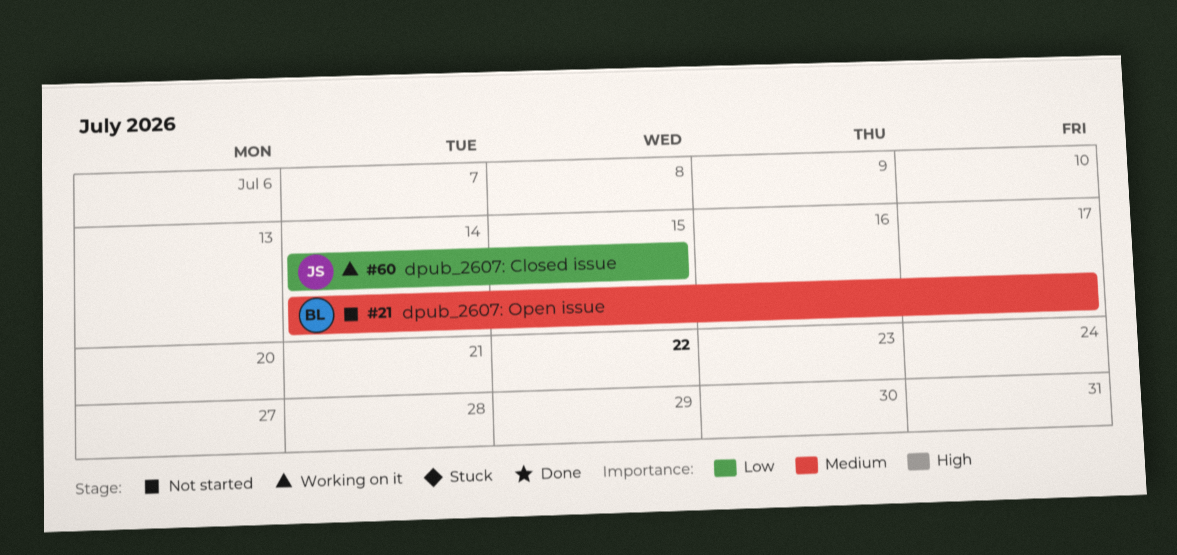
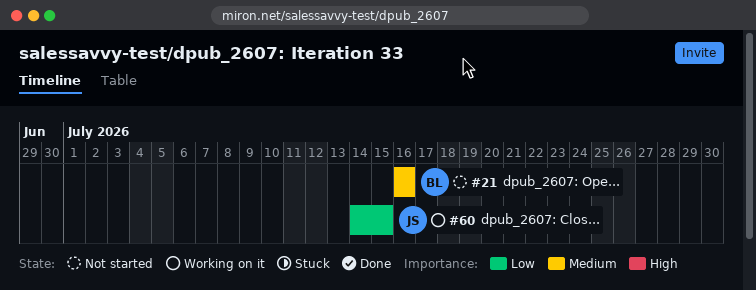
#21, start: Jul 14 -> Jul 16
#21, due: Jul 17 -> Jul 16

